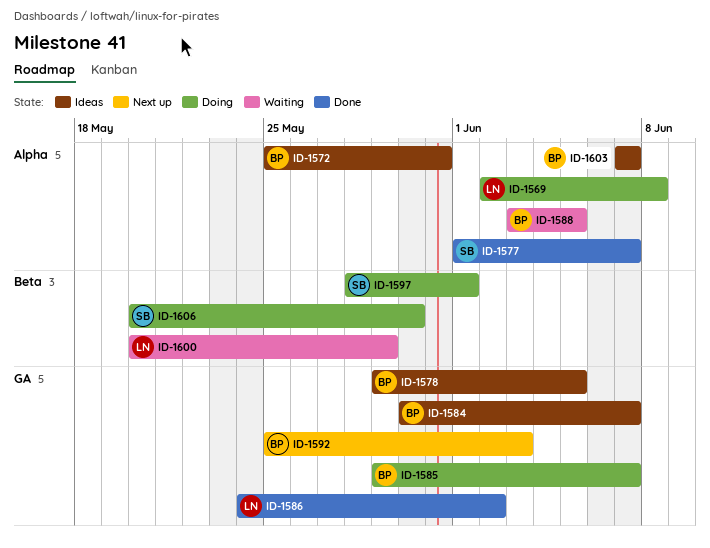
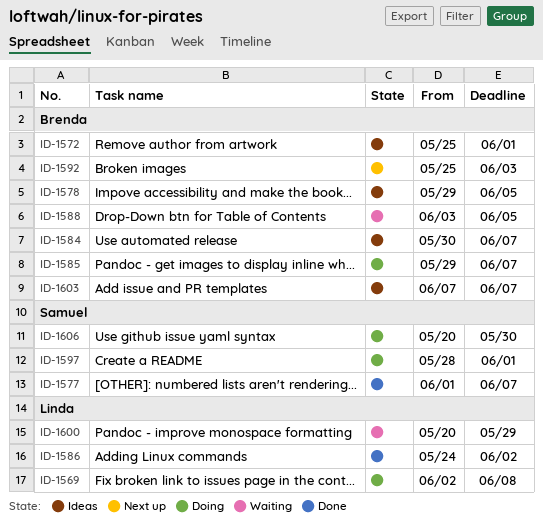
ID-1572, due: May 31 -> Jun 1

